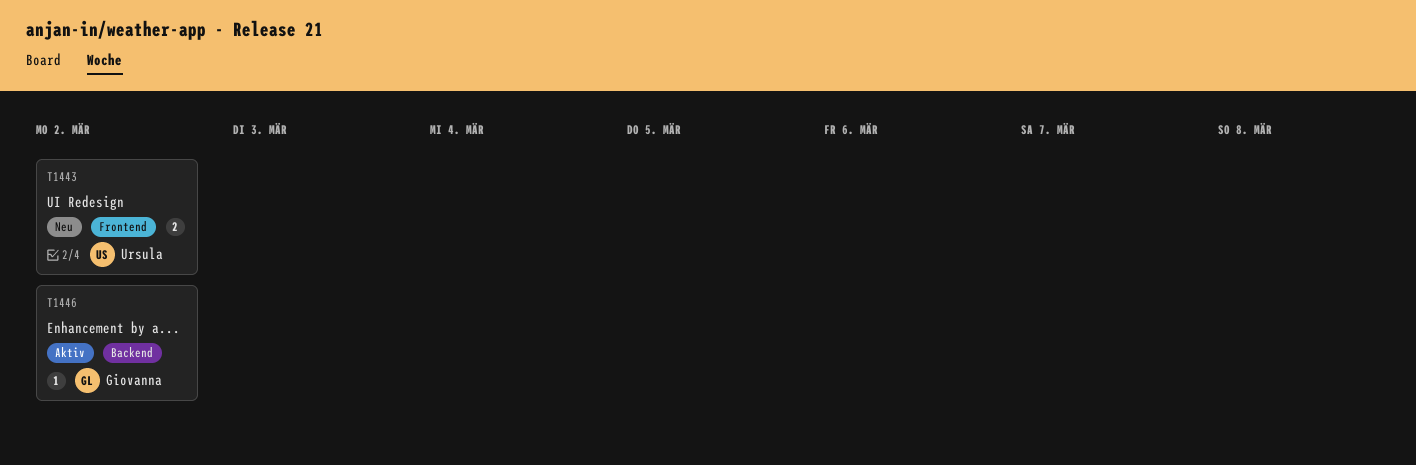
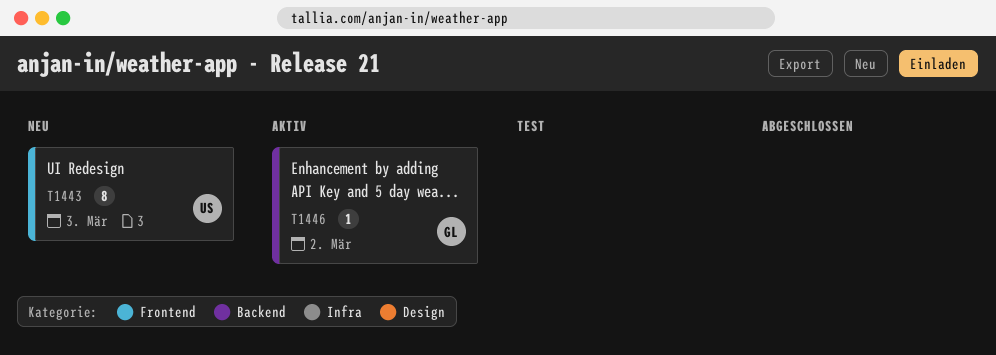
T1443, estimate: 2 -> 8
T1443, due: Mar 2 -> Mar 3

